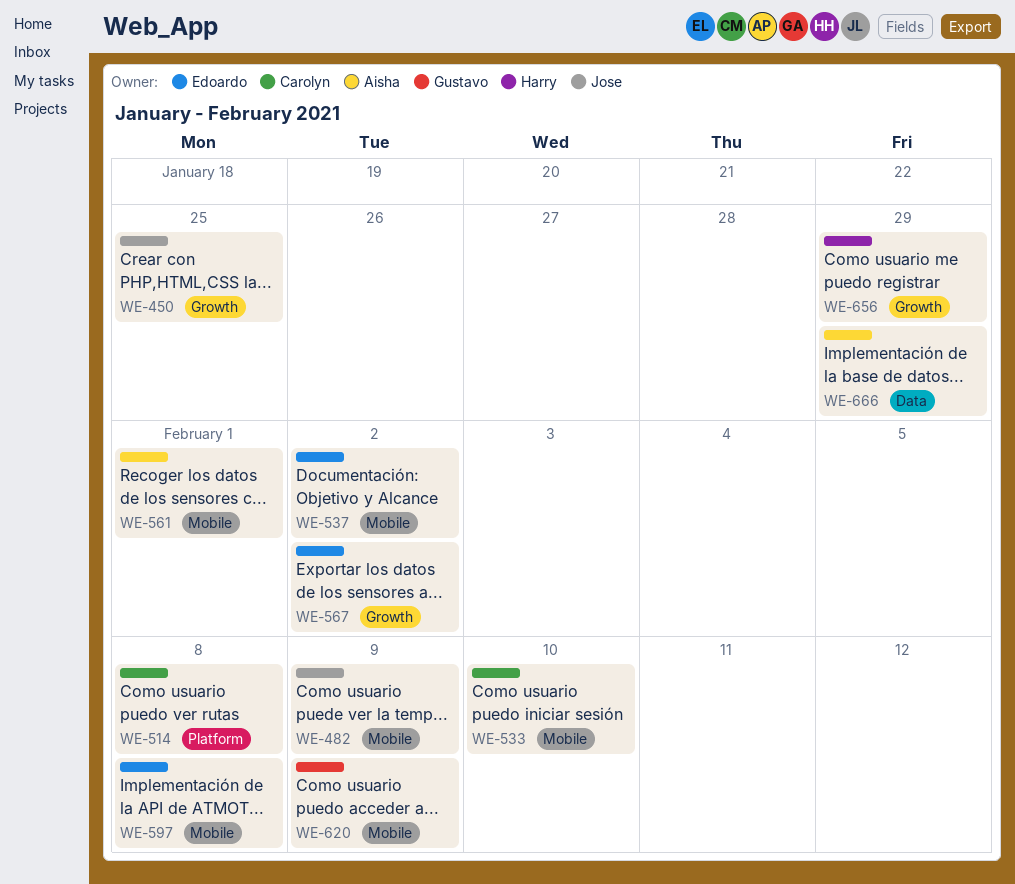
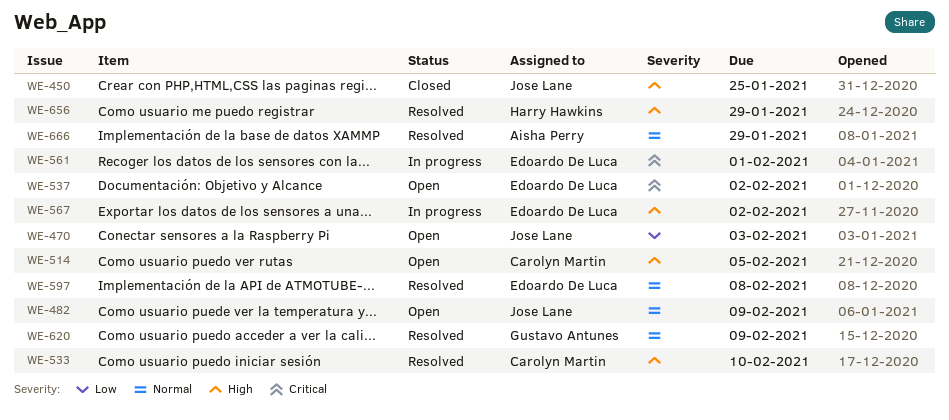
WE-470: none -> present
WE-514, due: Feb 8 -> Feb 5
WE-561, owner: Aisha Perry -> Edoardo De Luca

